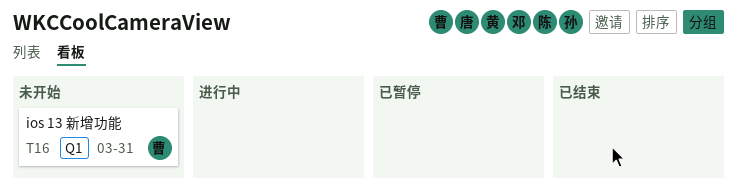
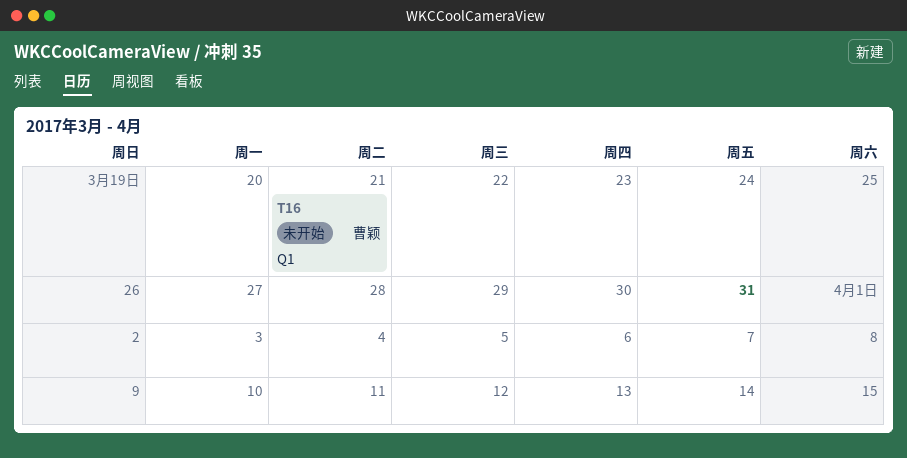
T16, due: Mar 31 -> Mar 21

